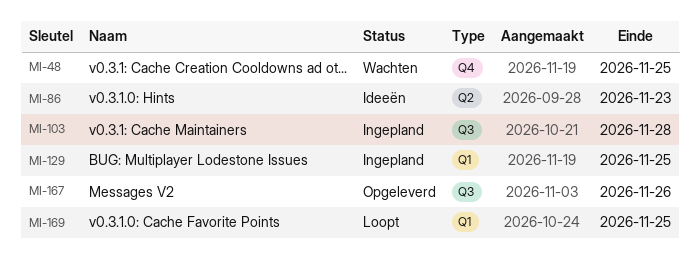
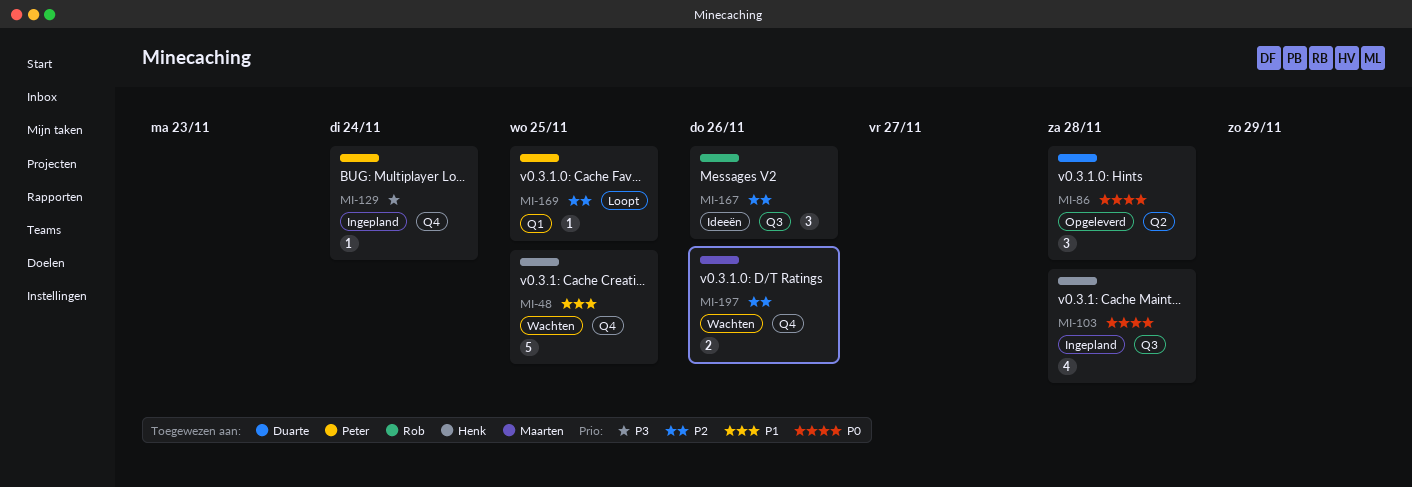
MI-86, status: Ideeën -> Opgeleverd
MI-86, due: Nov 23 -> Nov 28
MI-129, label: Q1 -> Q4
MI-129, due: Nov 25 -> Nov 24
MI-167, status: Opgeleverd -> Ideeën
MI-197: none -> present

